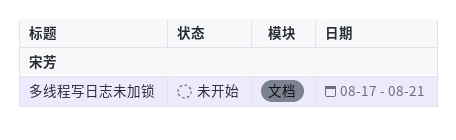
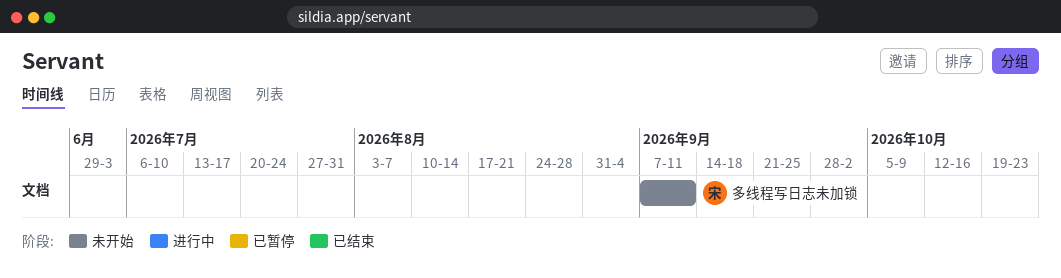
多线程写日志未加锁, start: Aug 17 -> Sep 7
多线程写日志未加锁, due: Aug 21 -> Sep 11

